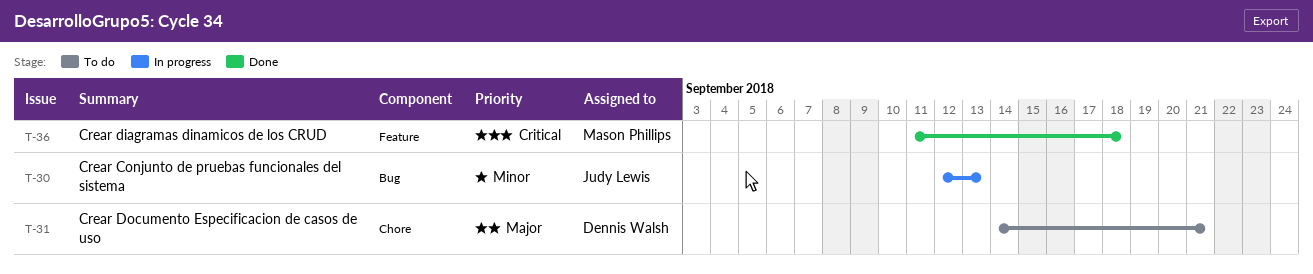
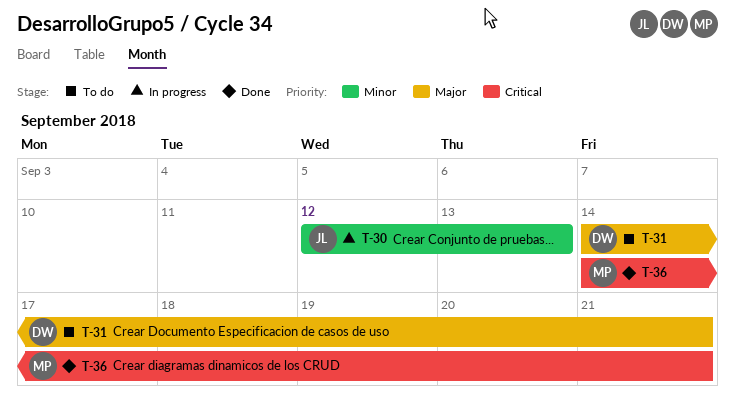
T-36, start: Sep 11 -> Sep 14
T-36, due: Sep 18 -> Sep 21

